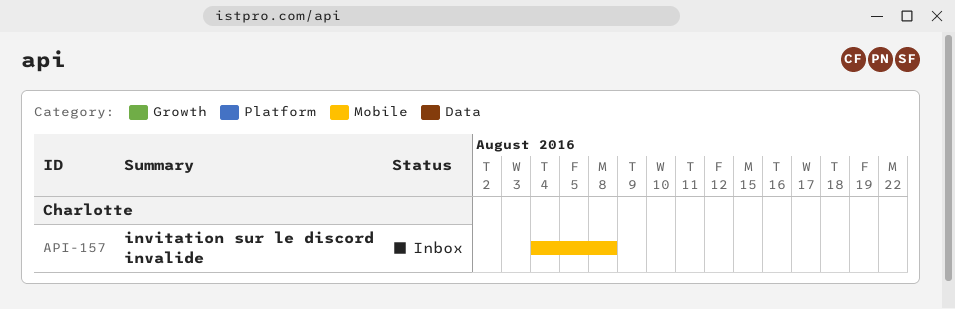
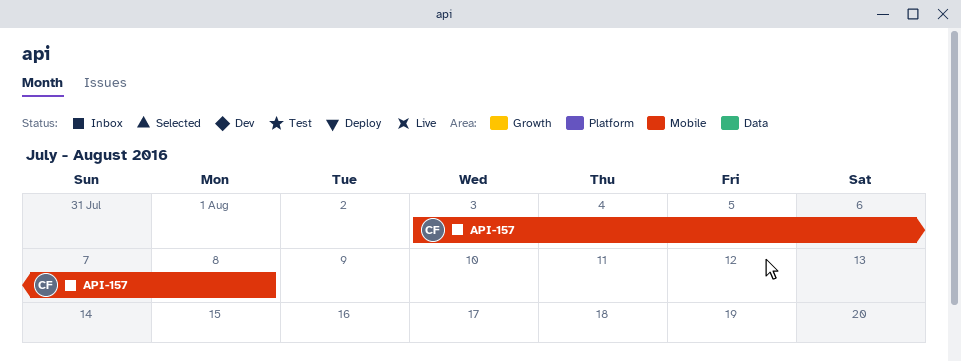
API-157, start: Aug 4 -> Aug 3

